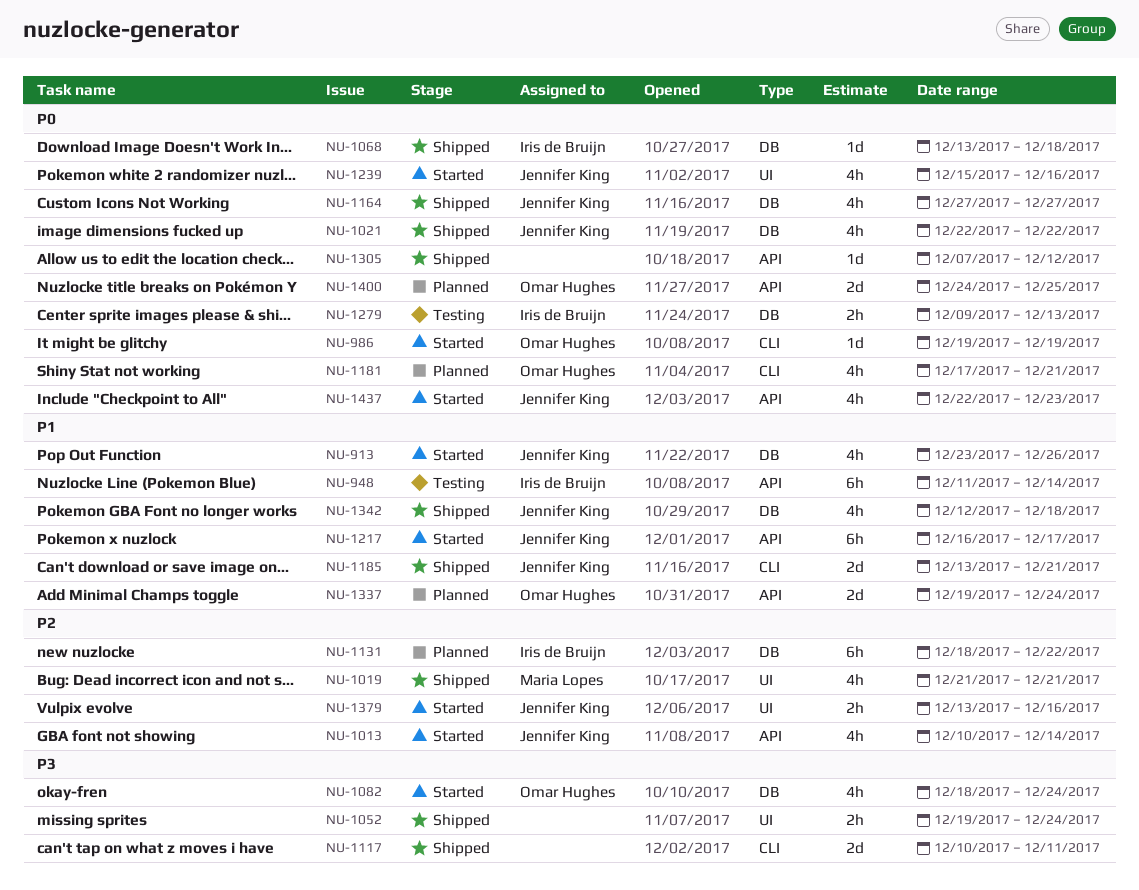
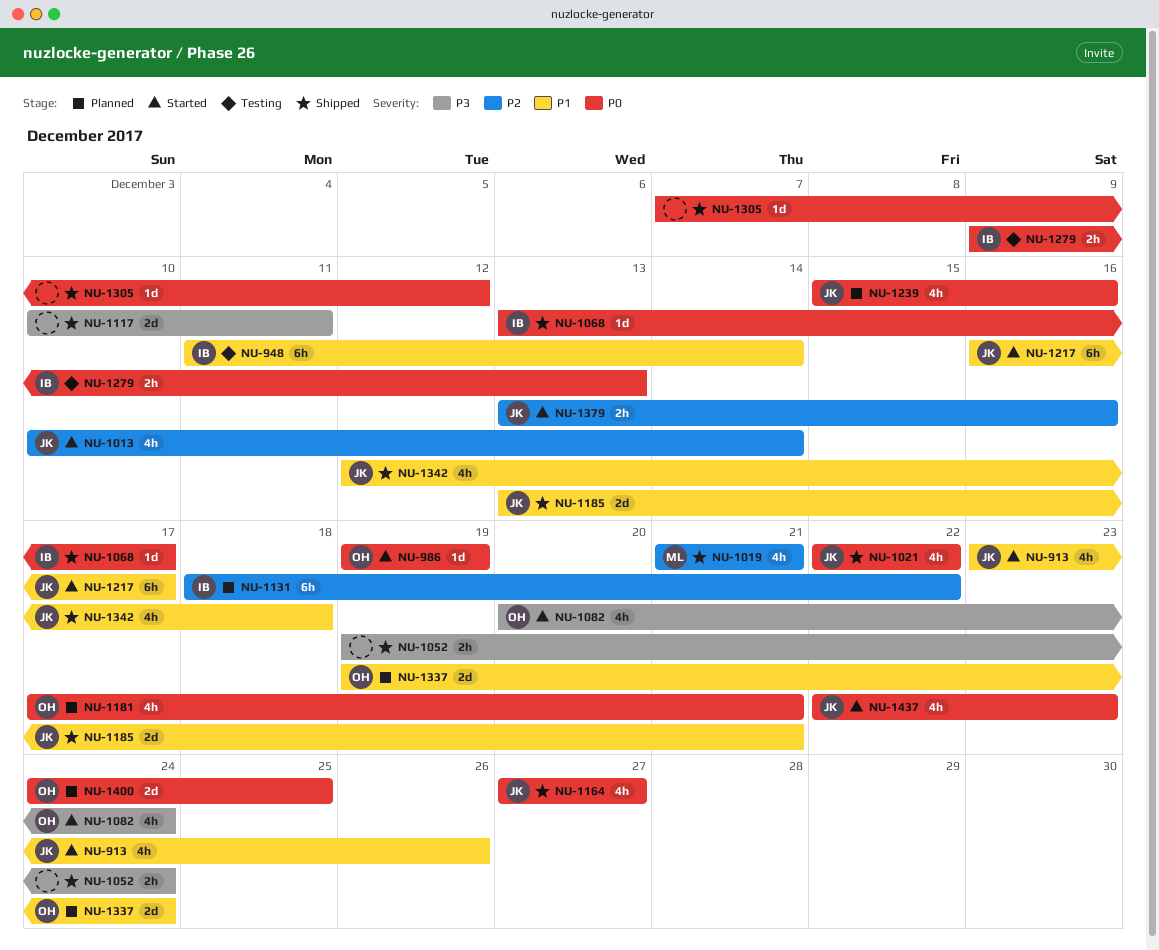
NU-1068, due: Dec 18 -> Dec 17
NU-1082, start: Dec 18 -> Dec 20
NU-1239, status: Started -> Planned

